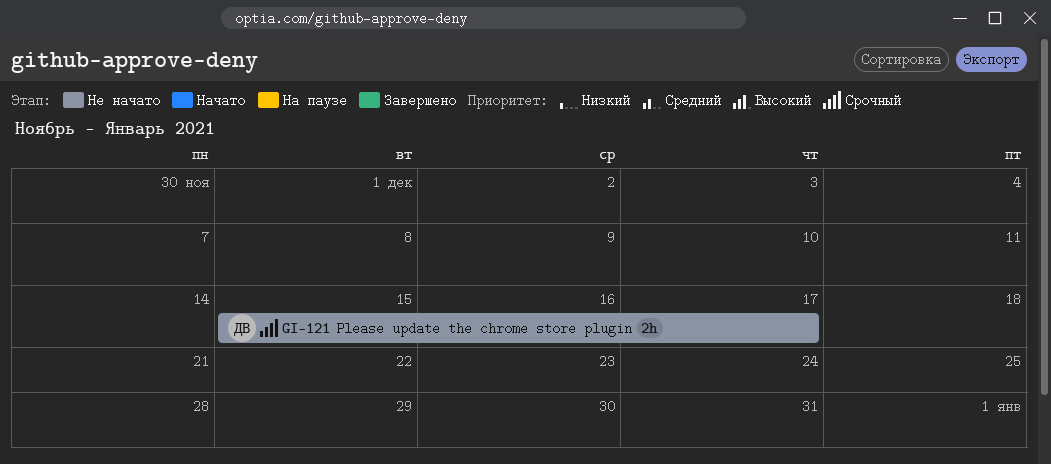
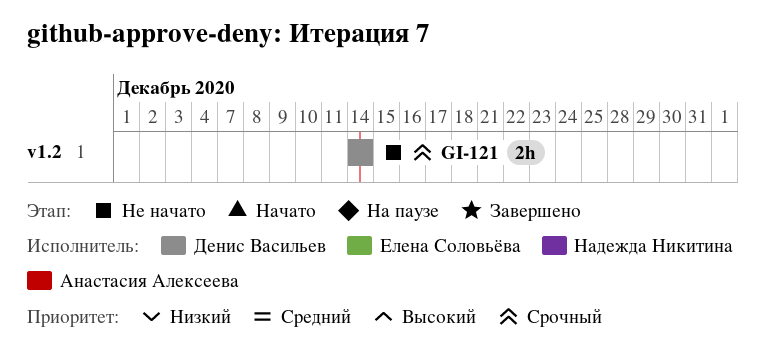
GI-121, start: Dec 15 -> Dec 14
GI-121, due: Dec 17 -> Dec 14

